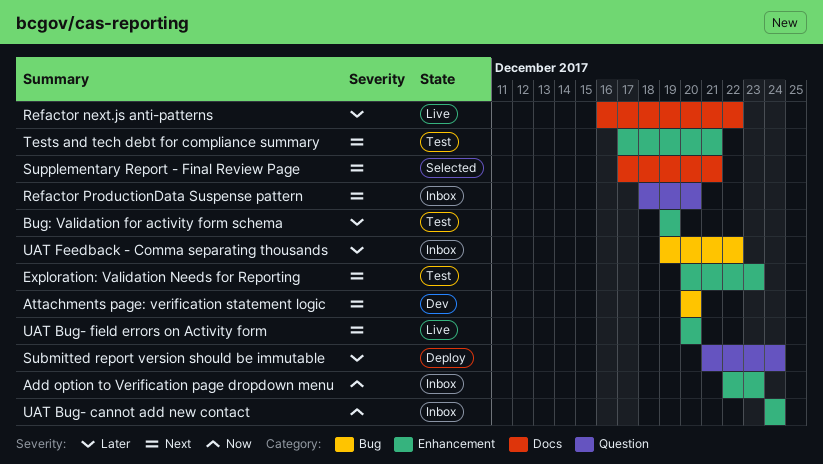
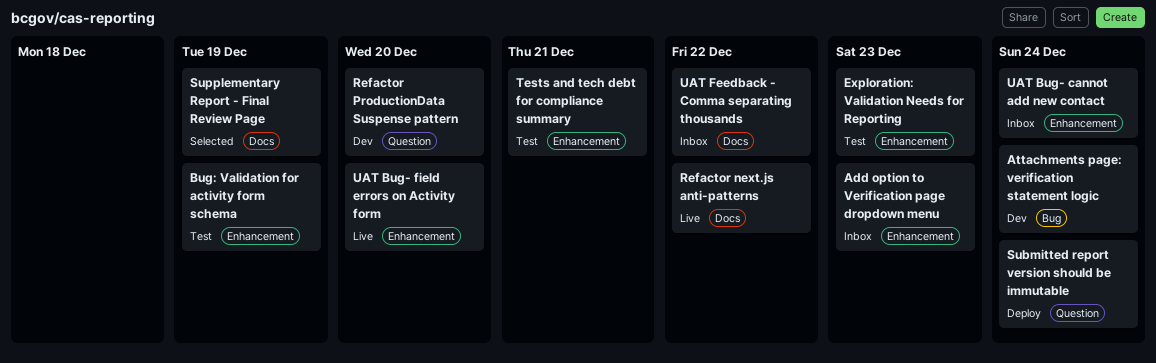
Attachments page: verification statement logic, due: Dec 20 -> Dec 24
Refactor ProductionData Suspense pattern, status: Inbox -> Dev
Supplementary Report - Final Review Page, due: Dec 21 -> Dec 19
UAT Feedback - Comma separating thousands, label: Bug -> Docs

